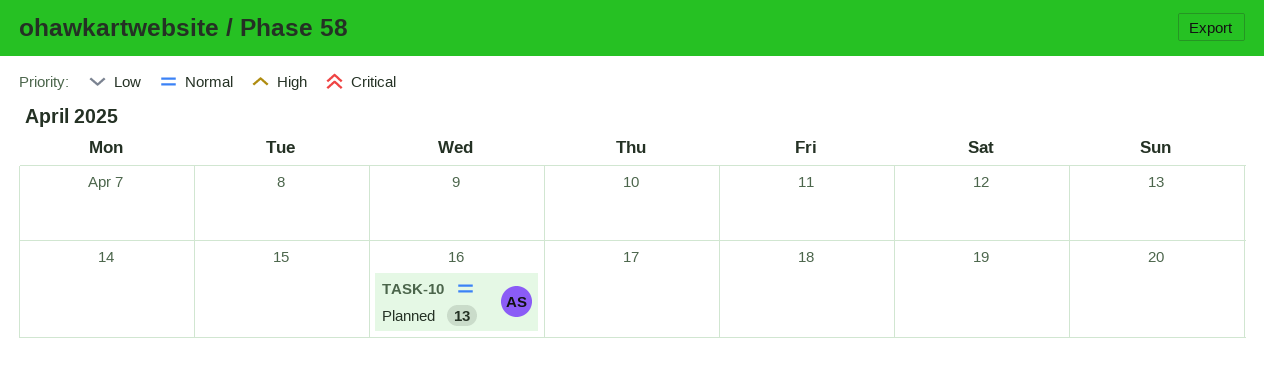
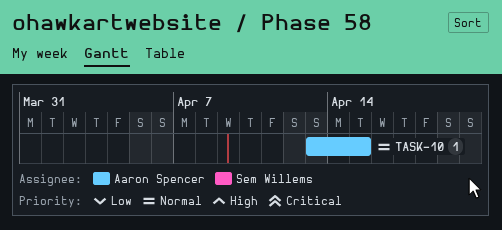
TASK-10, estimate: 13 -> 1
TASK-10, due: Apr 16 -> Apr 15

